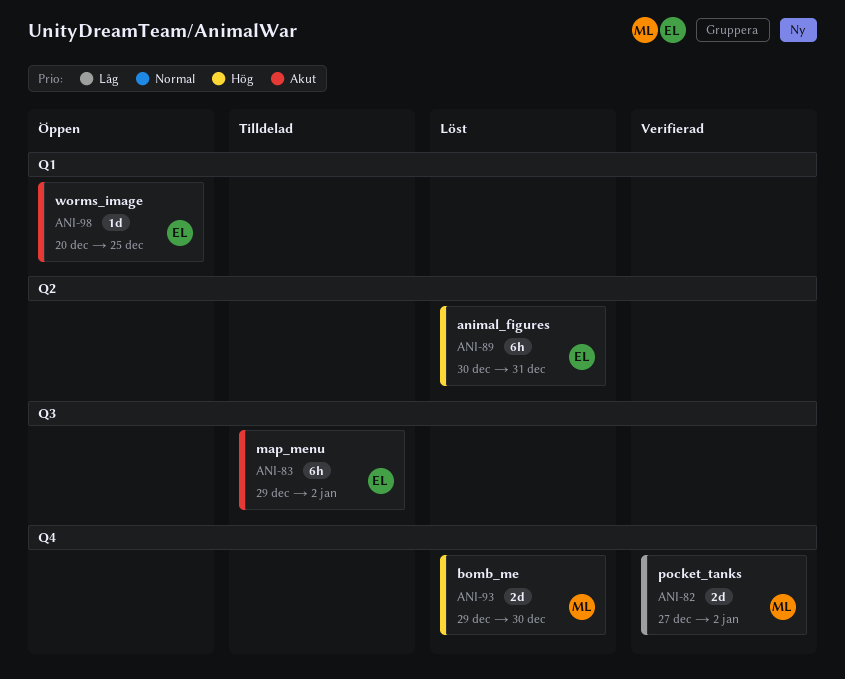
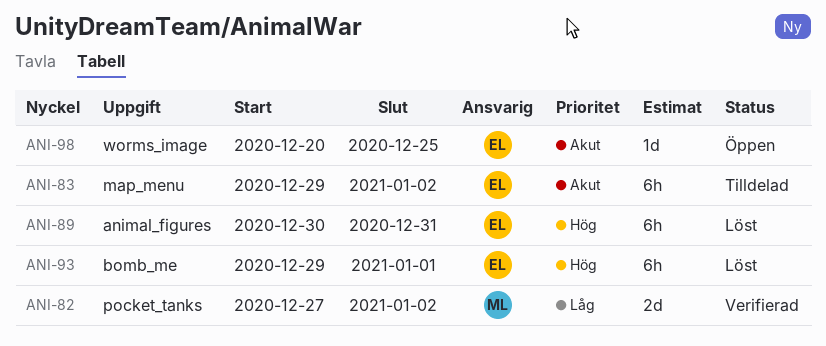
ANI-93, owner: ML -> EL
ANI-93, estimate: 2d -> 6h
ANI-93, due: Dec 30 -> Jan 1

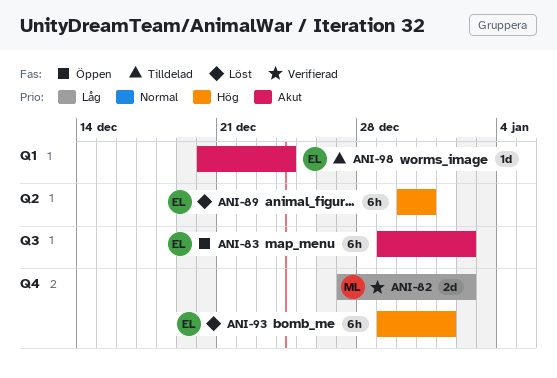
ANI-83, status: Tilldelad -> Öppen
ANI-98, status: Öppen -> Tilldelad
ANI-98, due: Dec 25 -> Dec 24

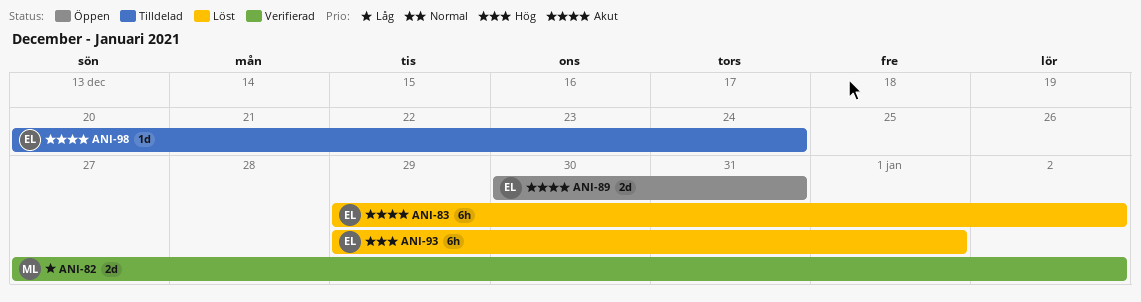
ANI-83, status: Öppen -> Löst
ANI-89, status: Löst -> Öppen
ANI-89, priority: Hög -> Akut
ANI-89, estimate: 6h -> 2d

